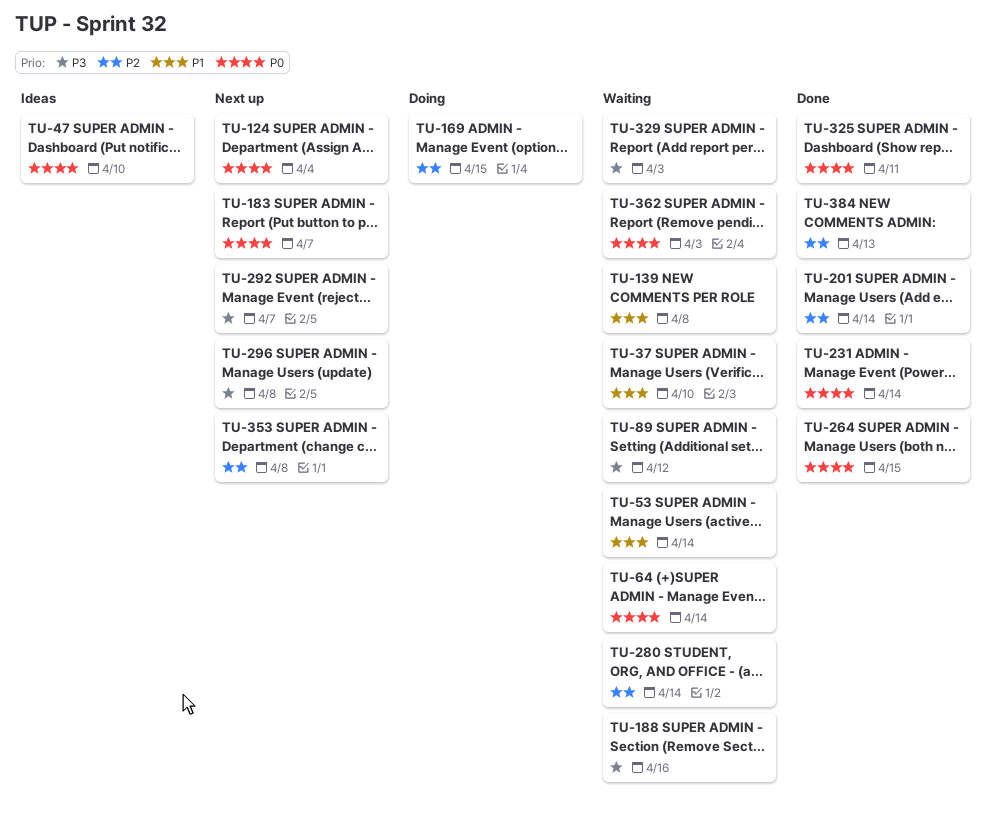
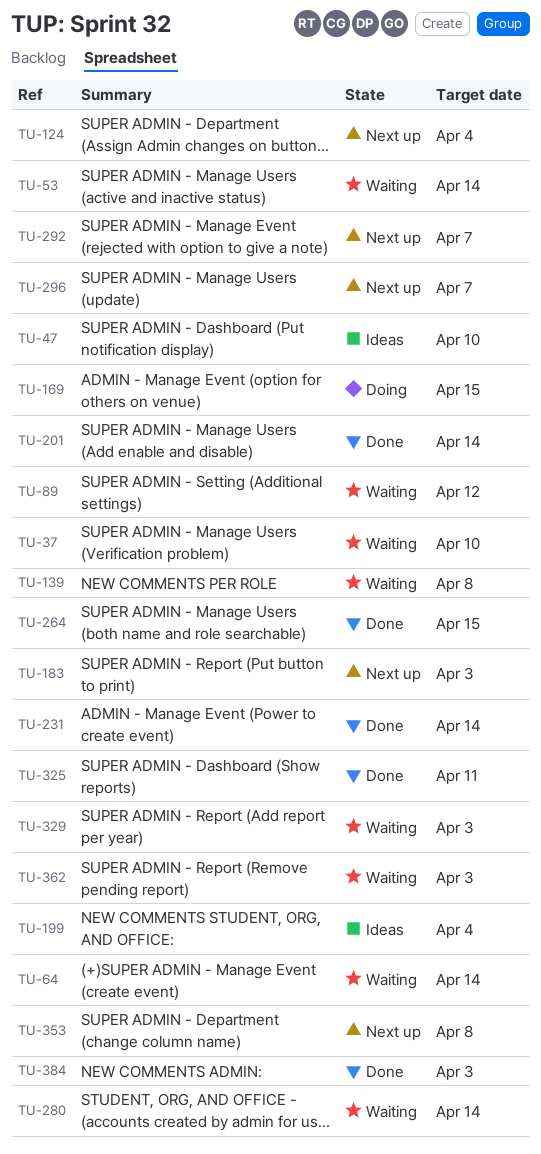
TU-183, due: Apr 7 -> Apr 3
TU-188: present -> none
TU-199: none -> present
TU-296, due: Apr 8 -> Apr 7
TU-384, due: Apr 13 -> Apr 3

